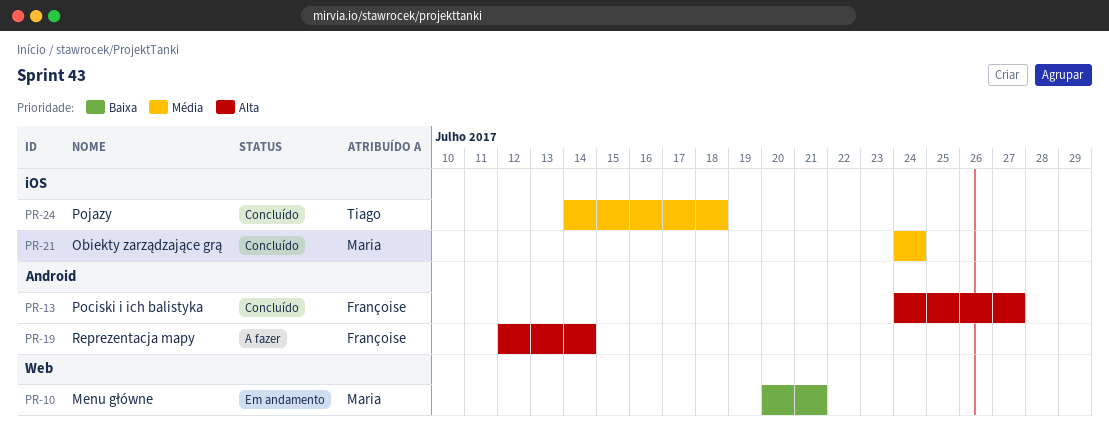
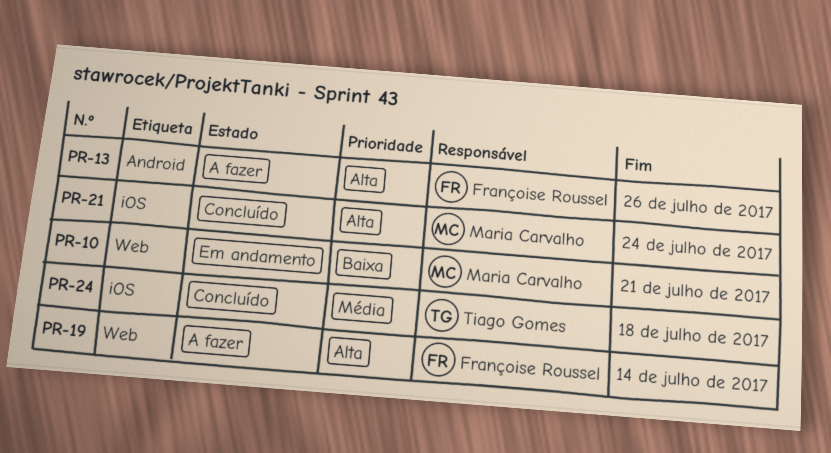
PR-13, status: Concluído -> A fazer
PR-13, due: Jul 27 -> Jul 26
PR-19, label: Android -> Web
PR-21, priority: Média -> Alta

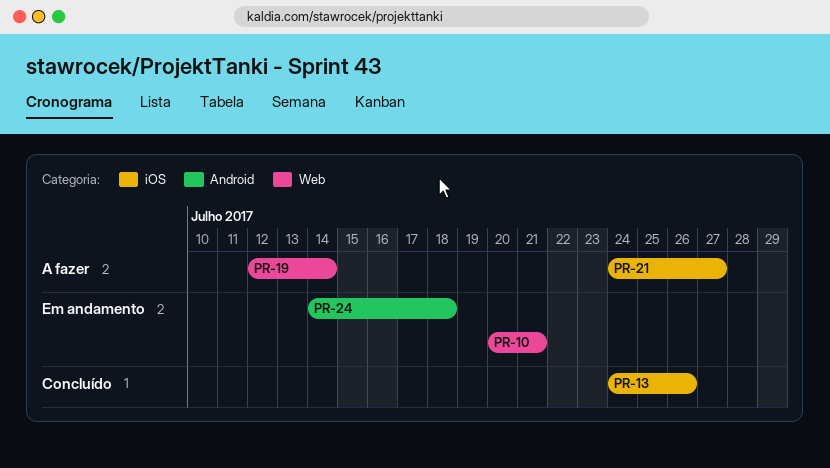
PR-13, status: A fazer -> Concluído
PR-13, label: Android -> iOS
PR-21, status: Concluído -> A fazer
PR-21, due: Jul 24 -> Jul 27
PR-24, status: Concluído -> Em andamento
PR-24, label: iOS -> Android

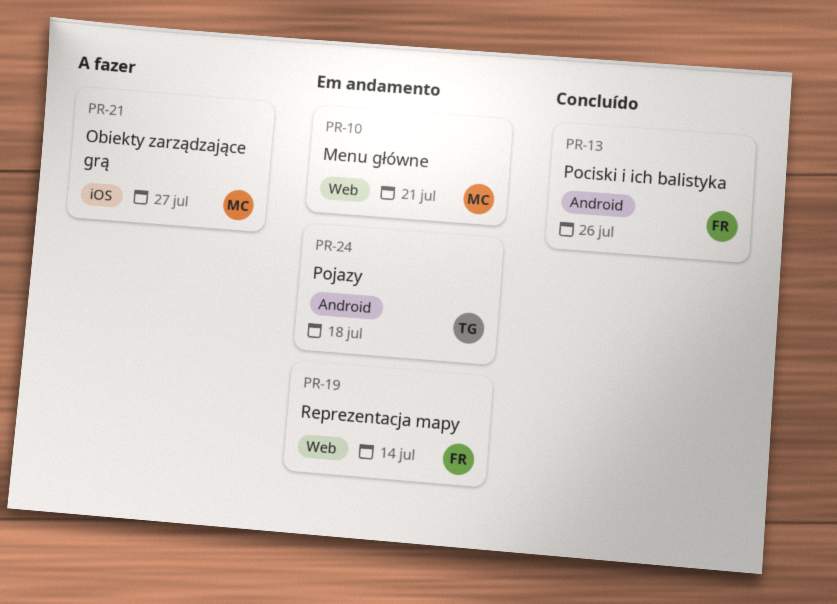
PR-13, label: iOS -> Android
PR-19, status: A fazer -> Em andamento

